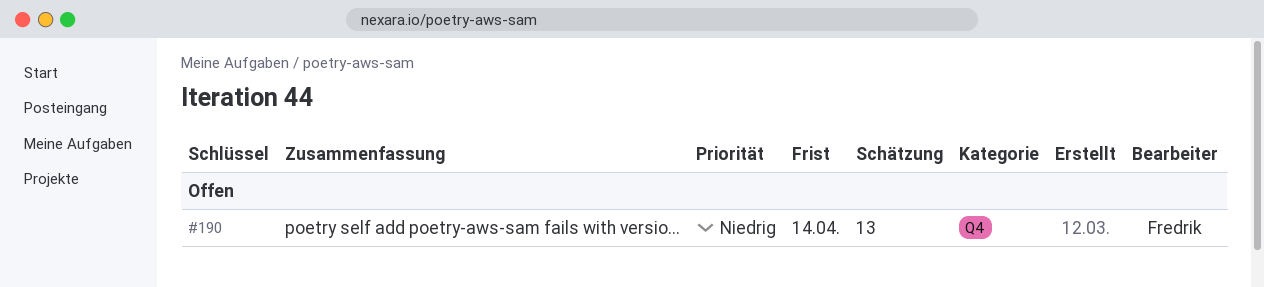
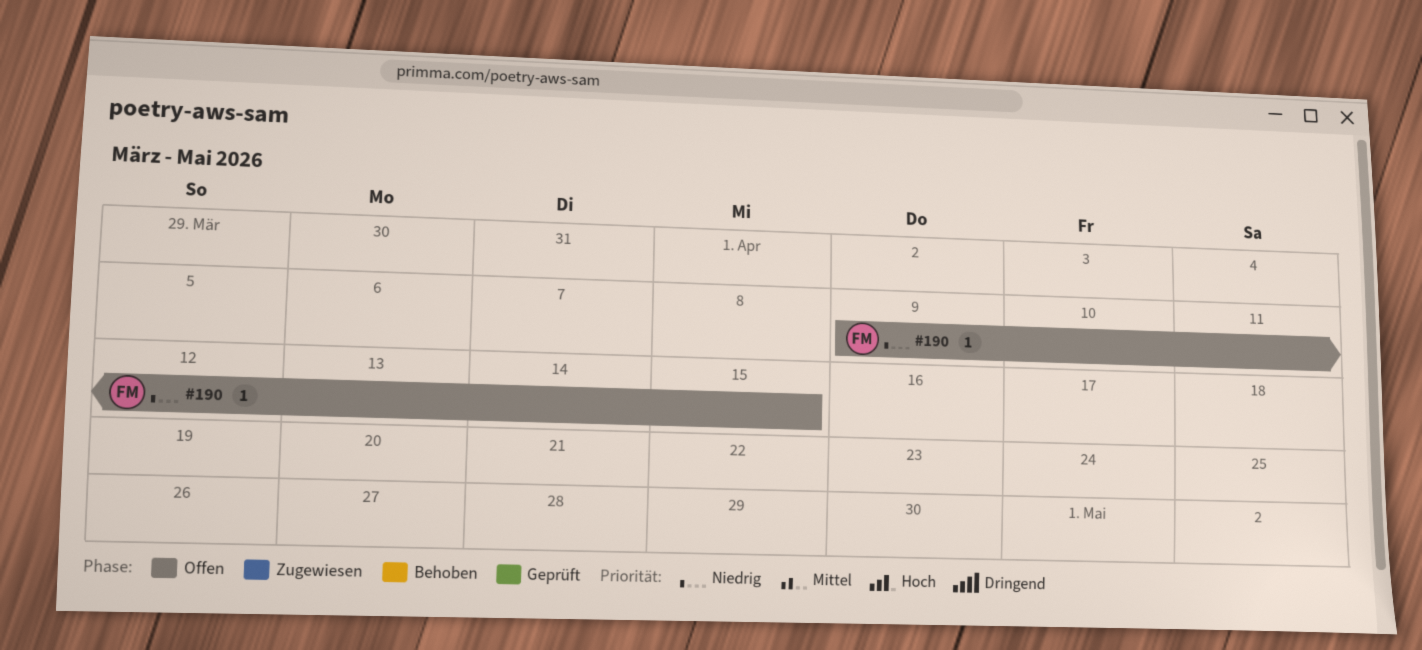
#190, estimate: 13 -> 1
#190, due: Apr 14 -> Apr 15

